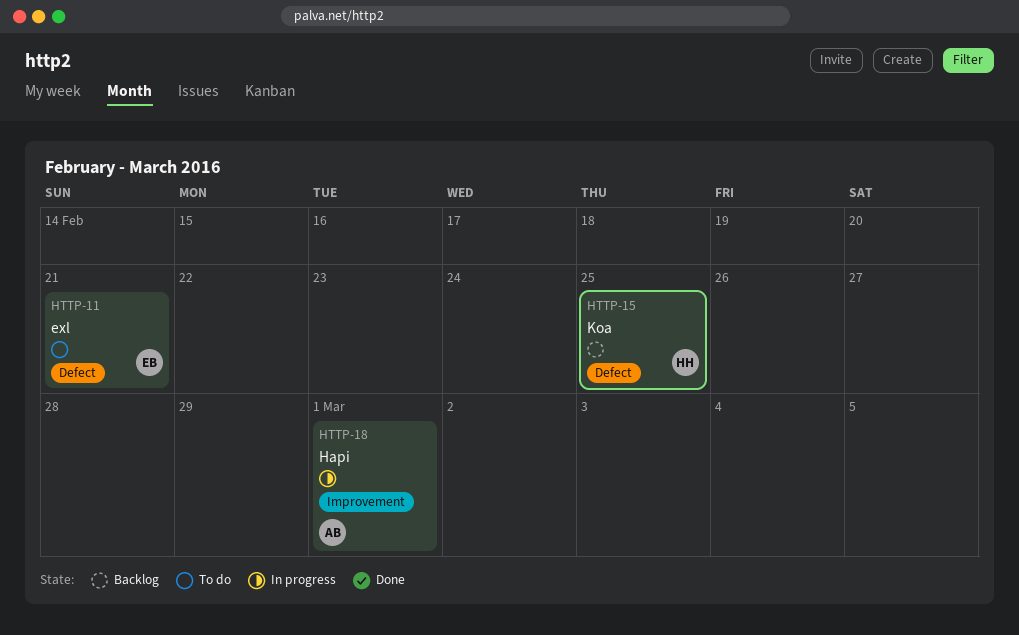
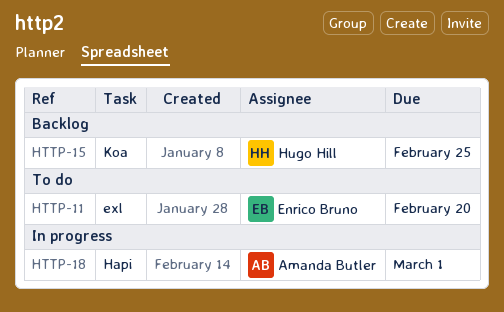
HTTP-11, due: Feb 21 -> Feb 20

